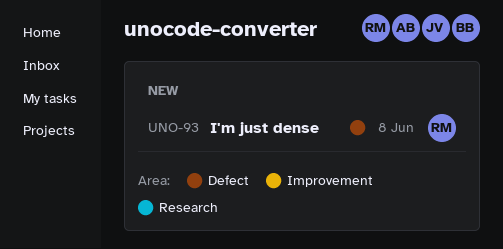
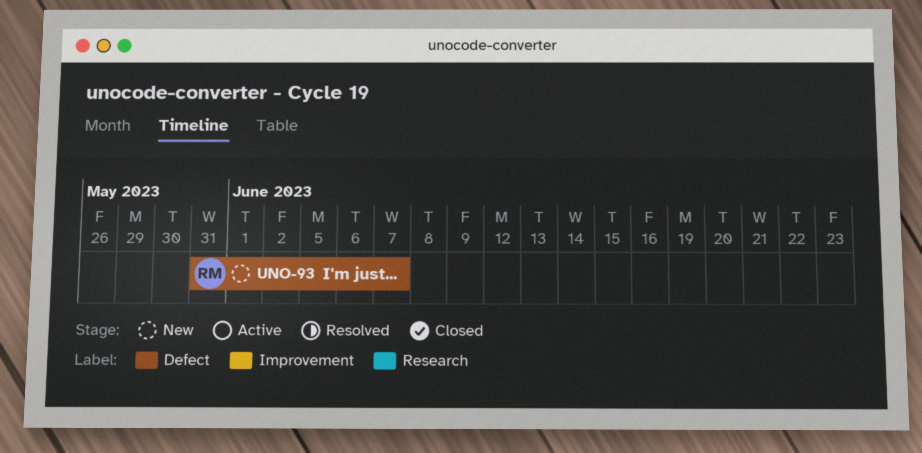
UNO-93, due: Jun 8 -> Jun 7

